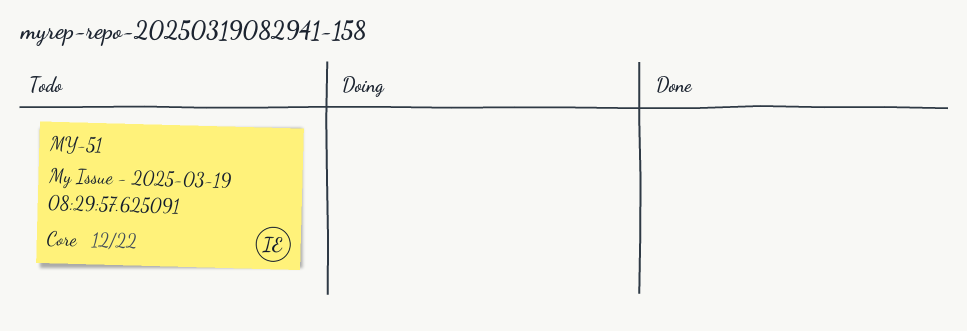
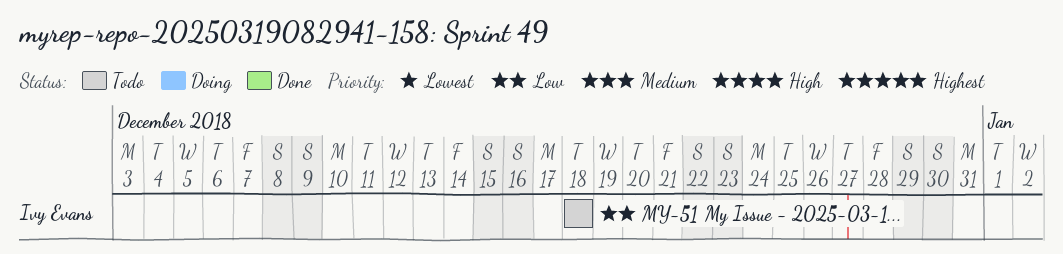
MY-51, due: Dec 22 -> Dec 18

